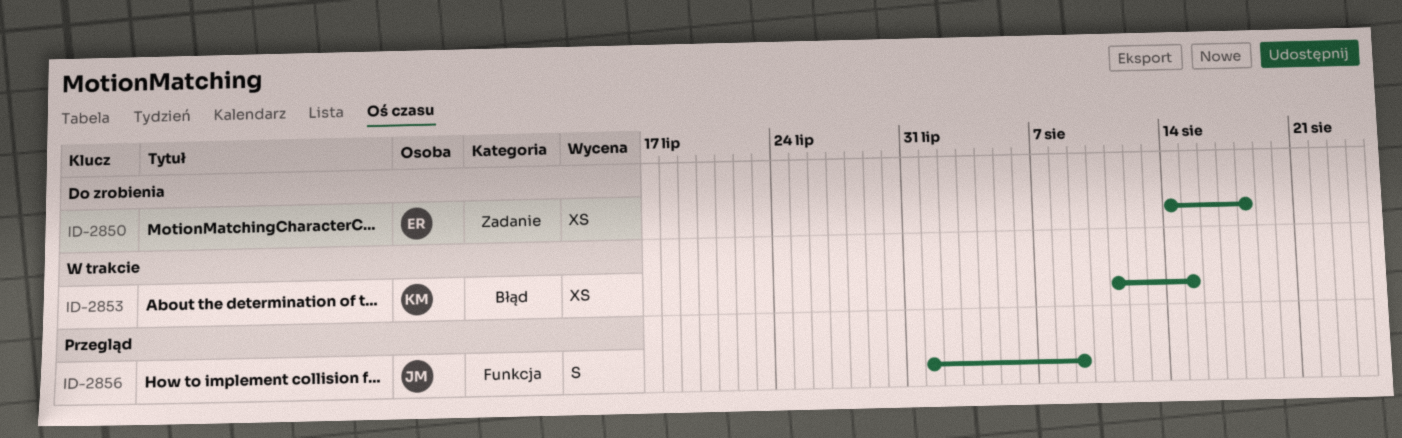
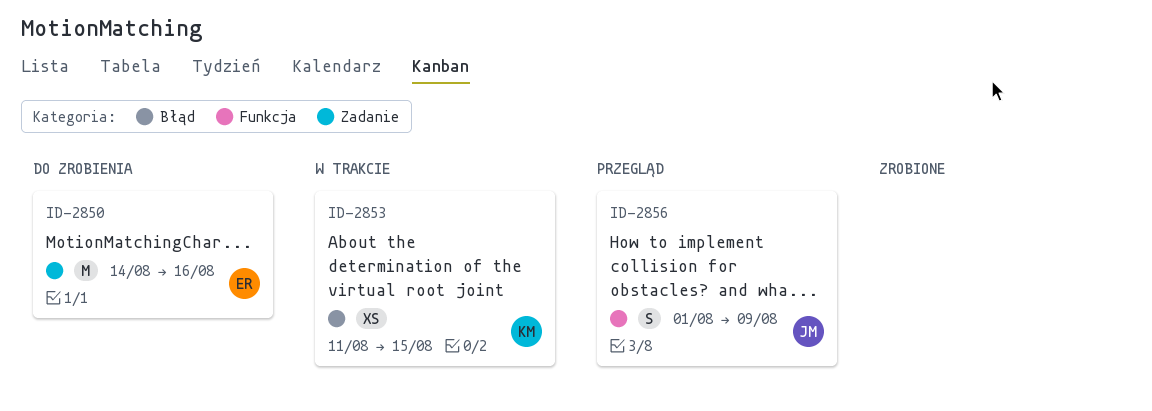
ID-2850, estimate: XS -> M
ID-2850, due: Aug 18 -> Aug 16

